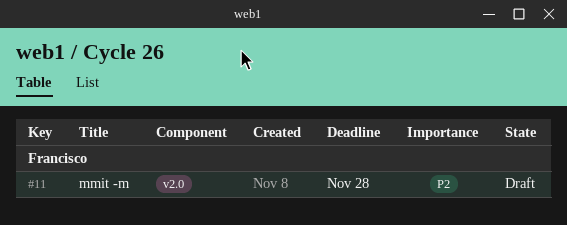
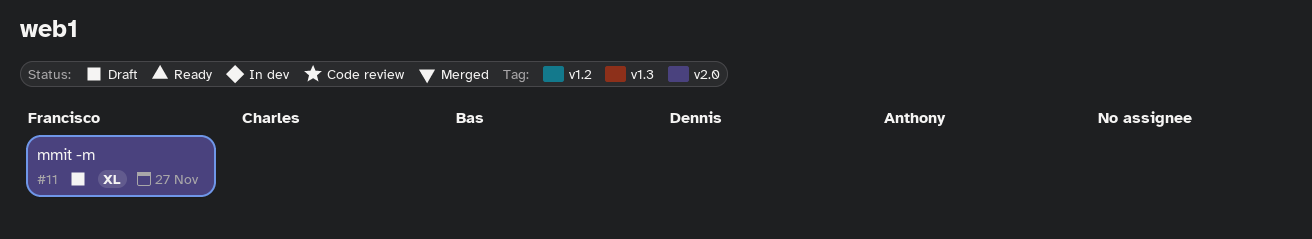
#11, due: Nov 28 -> Nov 27

